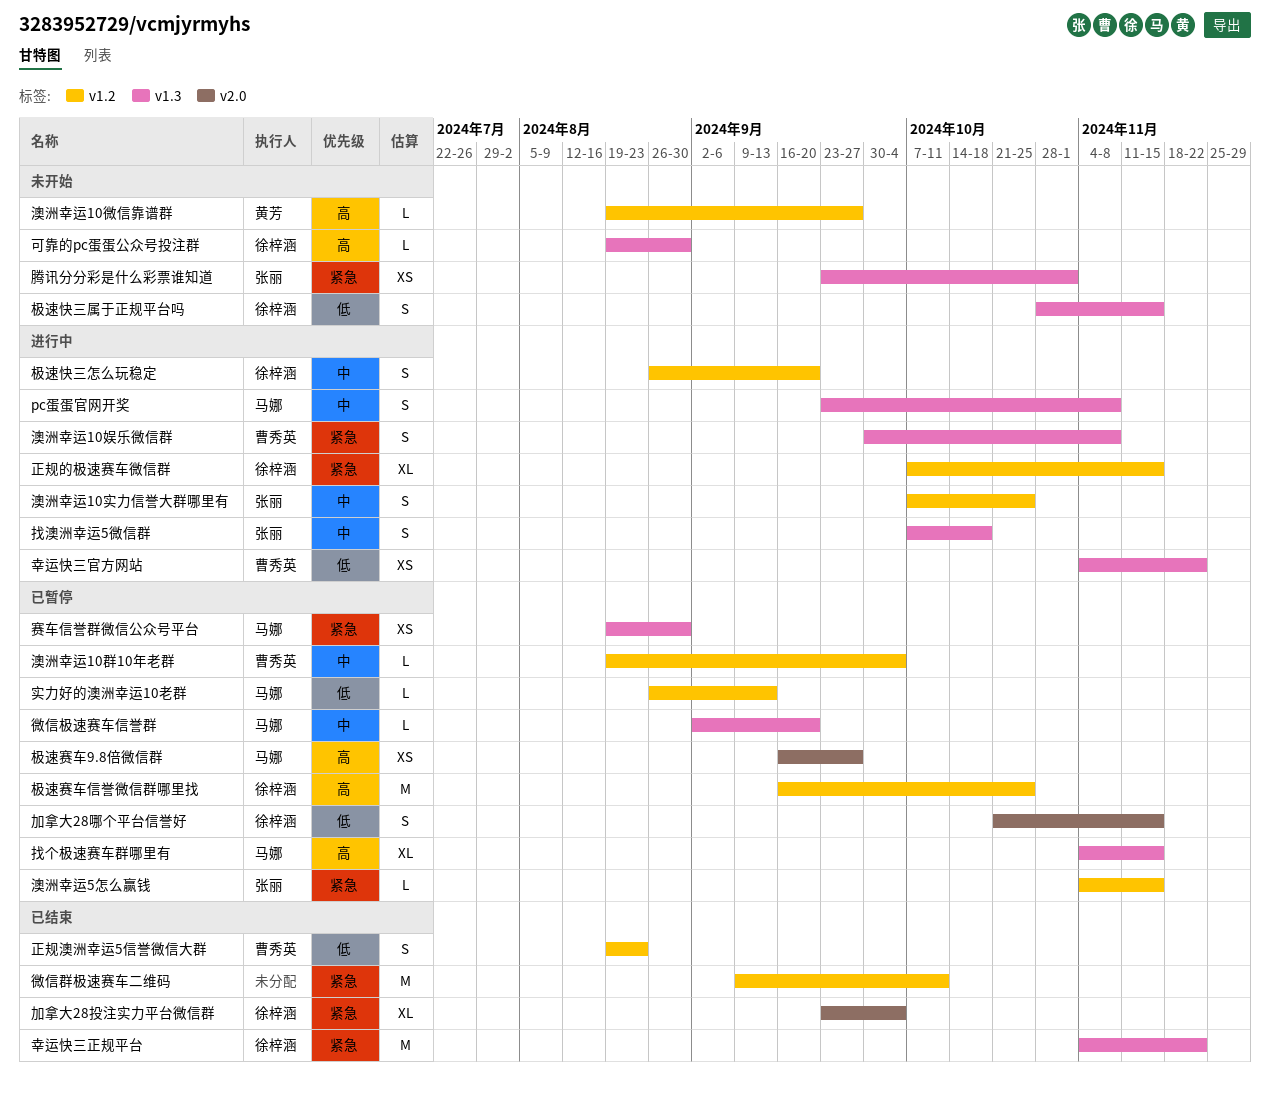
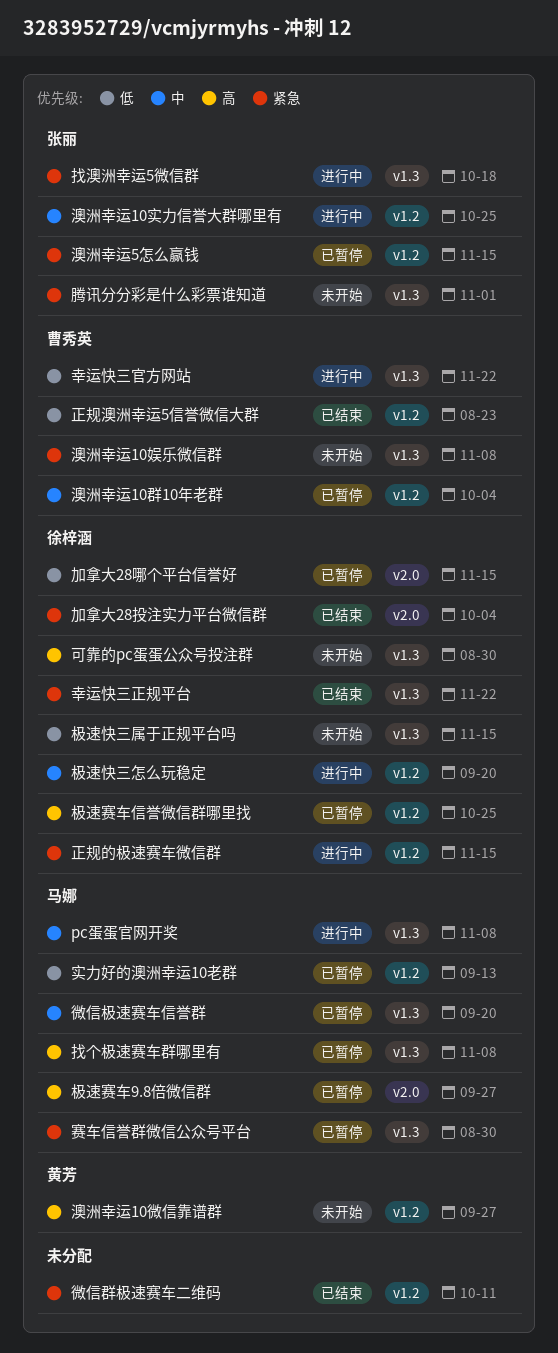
找个极速赛车群哪里有, due: Nov 15 -> Nov 8
找澳洲幸运5微信群, priority: 中 -> 紧急
澳洲幸运10娱乐微信群, status: 进行中 -> 未开始

